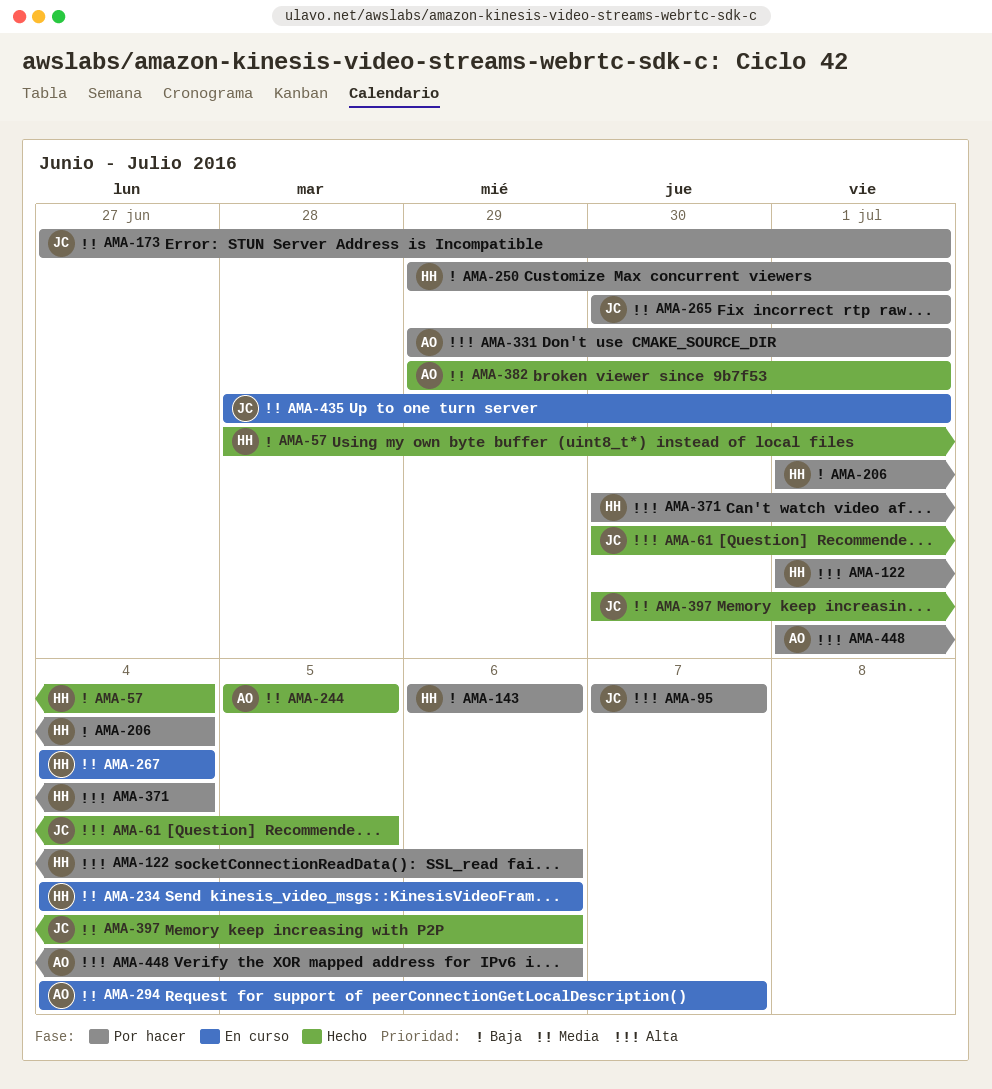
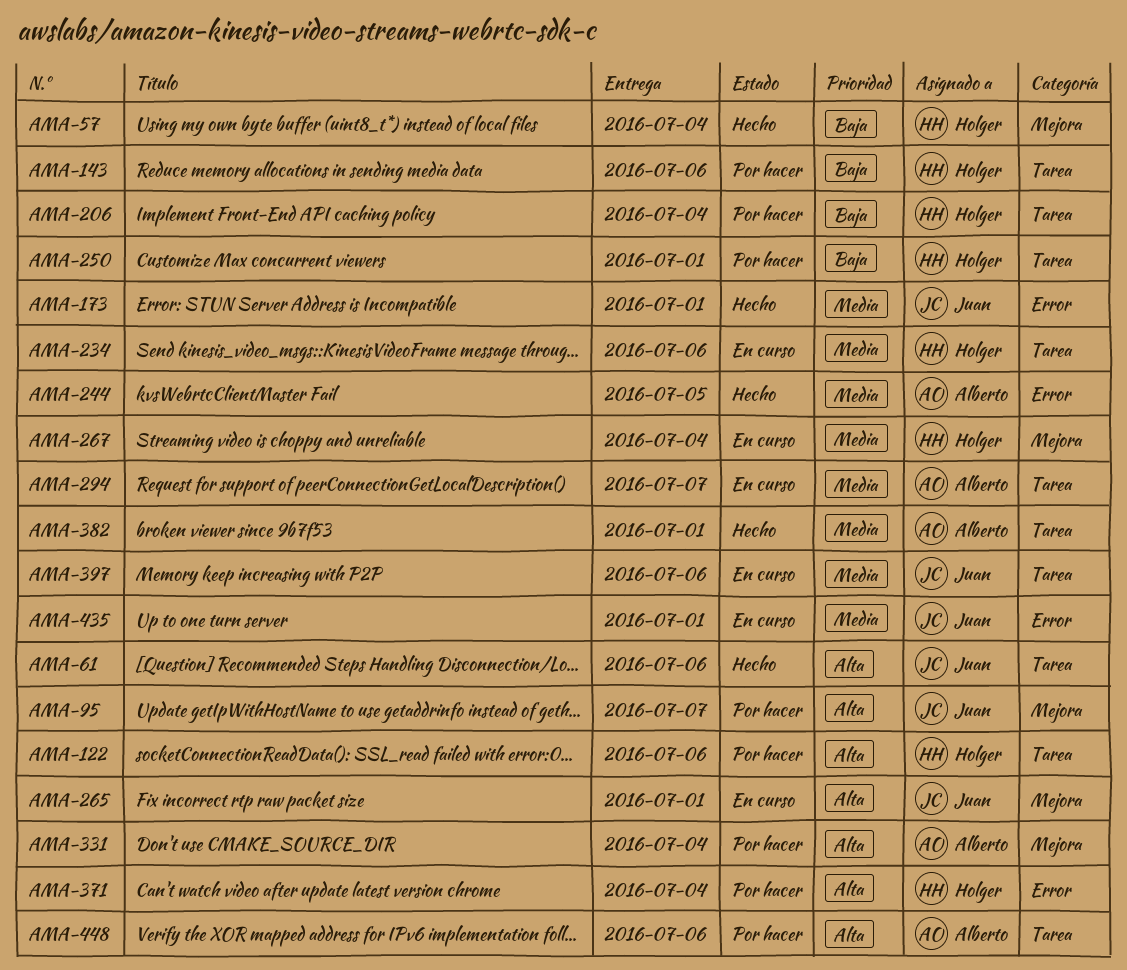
AMA-61, due: Jul 5 -> Jul 6
AMA-173, status: Por hacer -> Hecho
AMA-265, status: Por hacer -> En curso
AMA-265, priority: Media -> Alta
AMA-331, due: Jul 1 -> Jul 4
AMA-397, status: Hecho -> En curso

